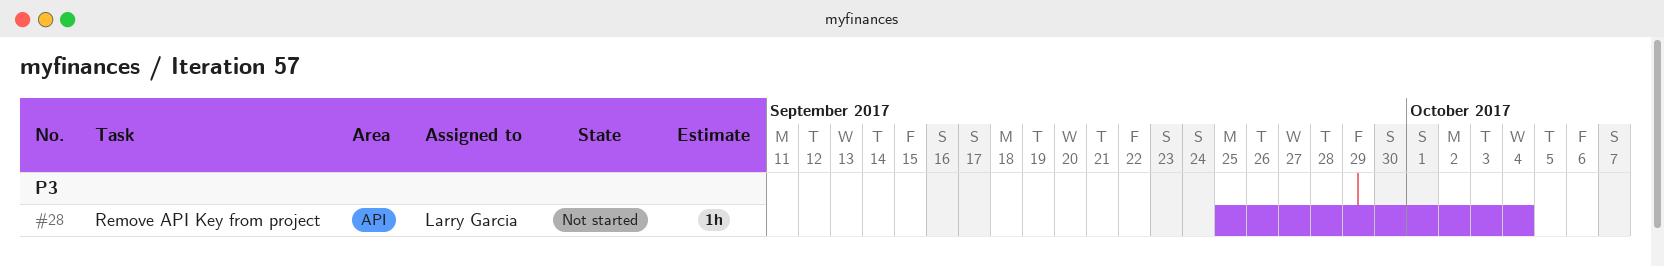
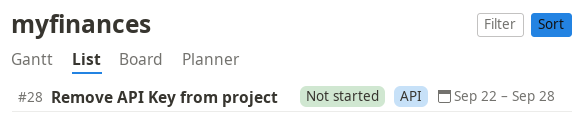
#28, start: Sep 25 -> Sep 22
#28, due: Oct 4 -> Sep 28

